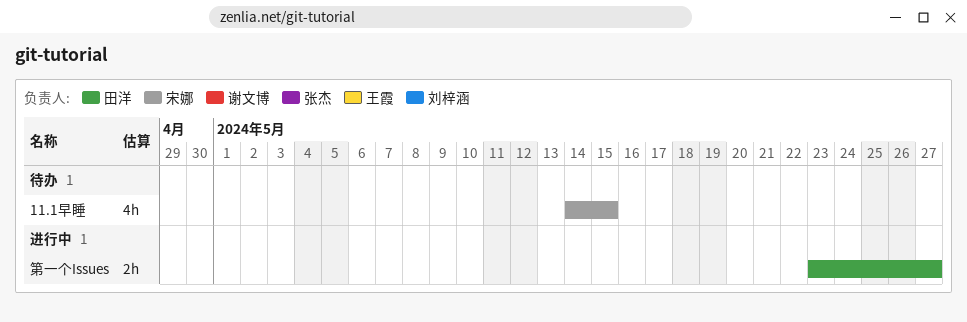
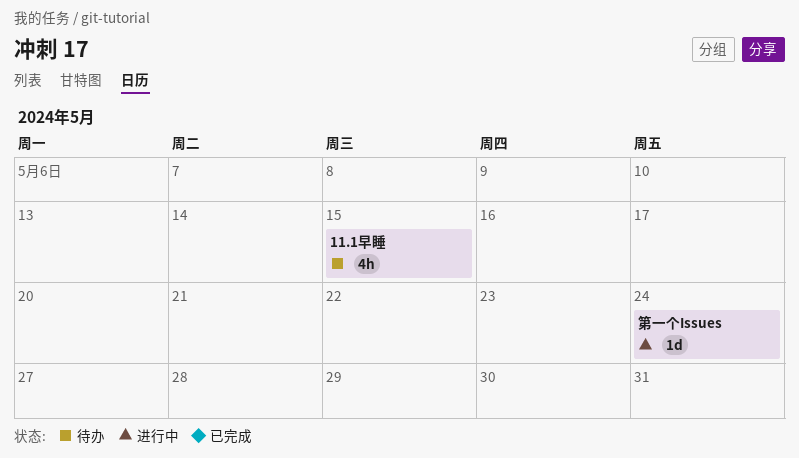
第一个Issues, estimate: 2h -> 1d
第一个Issues, due: May 27 -> May 24

